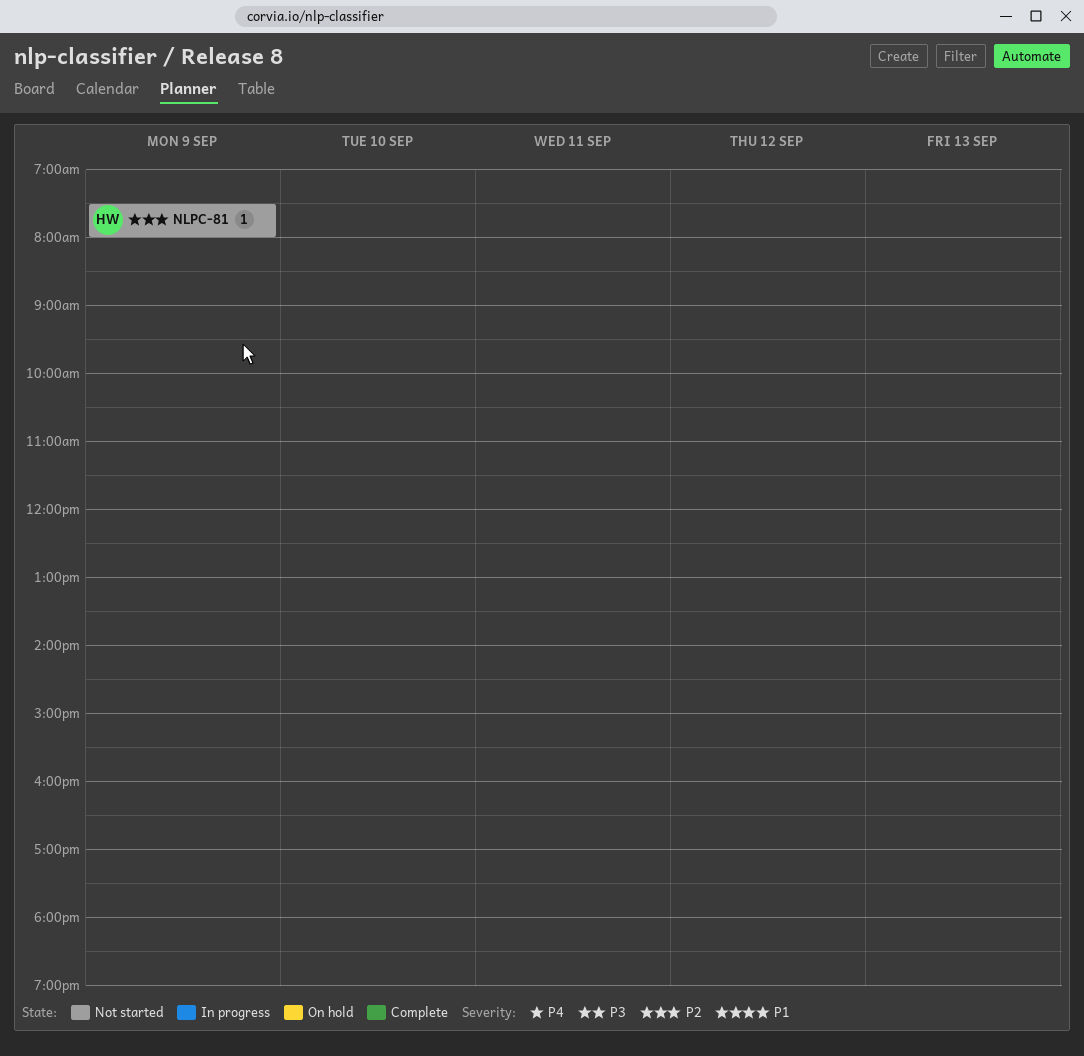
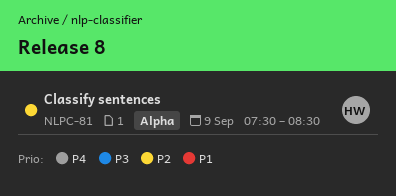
NLPC-81, ends: 08:00 -> 08:30

